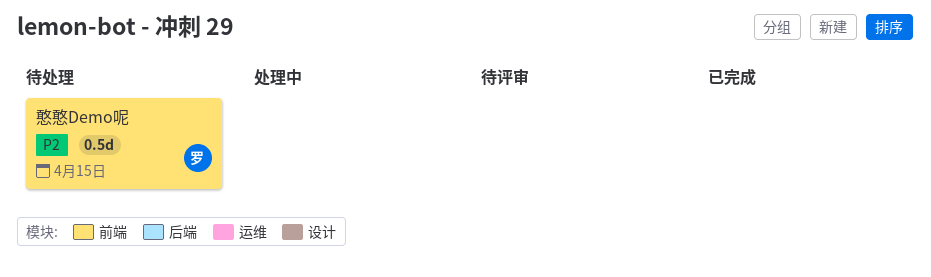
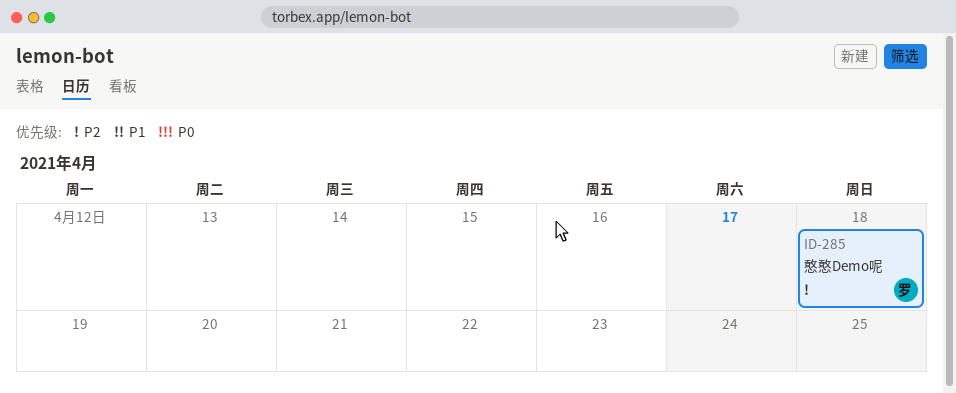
憨憨Demo呢, due: Apr 15 -> Apr 18

